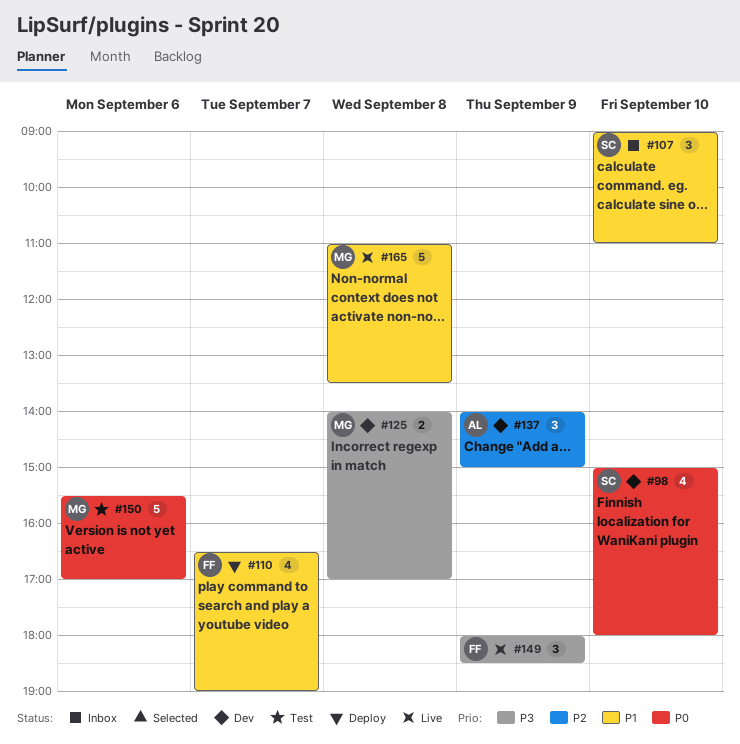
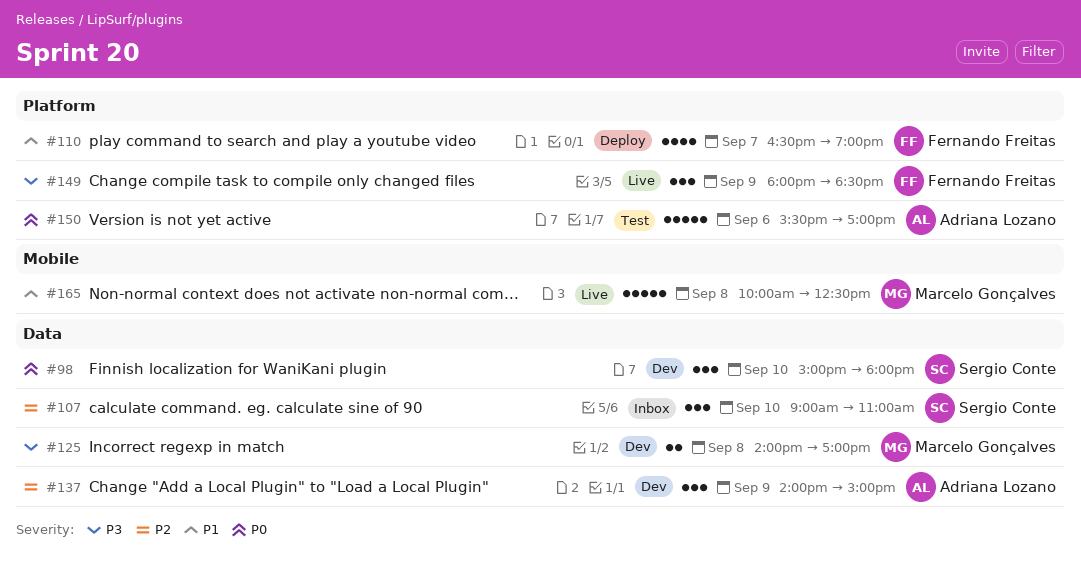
#98, estimate: 4 -> 3
#107, priority: P1 -> P2
#150, owner: Marcelo Gonçalves -> Adriana Lozano
#165, begins: 11:00 -> 10:00
#165, ends: 13:30 -> 12:30

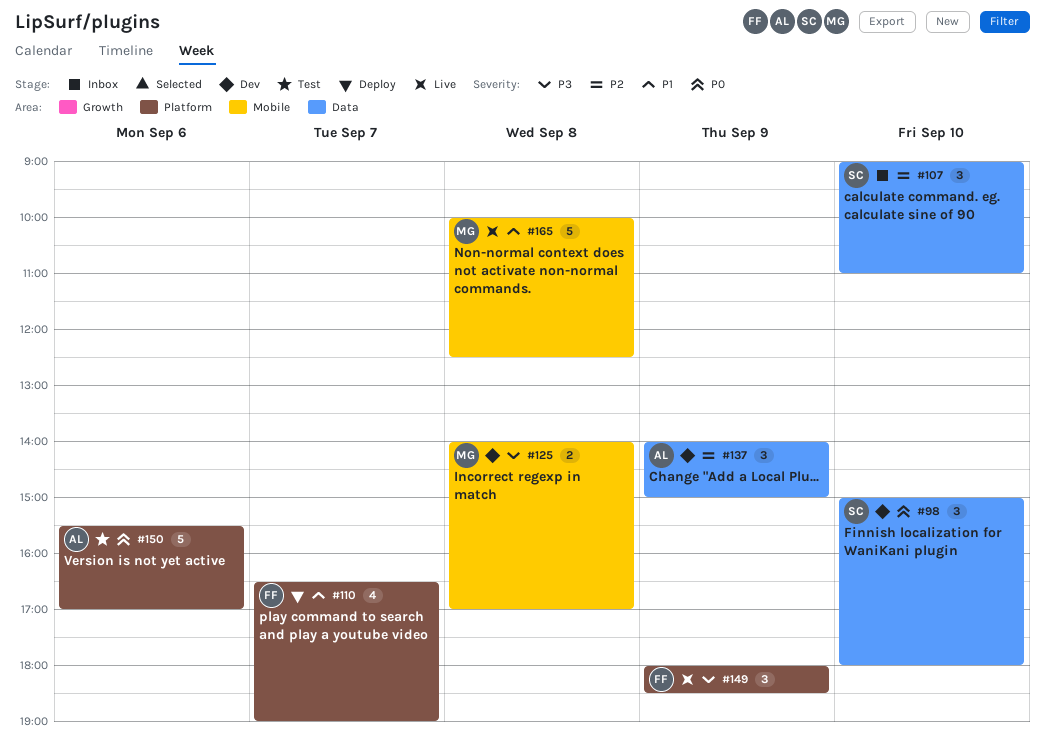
#125, label: Data -> Mobile

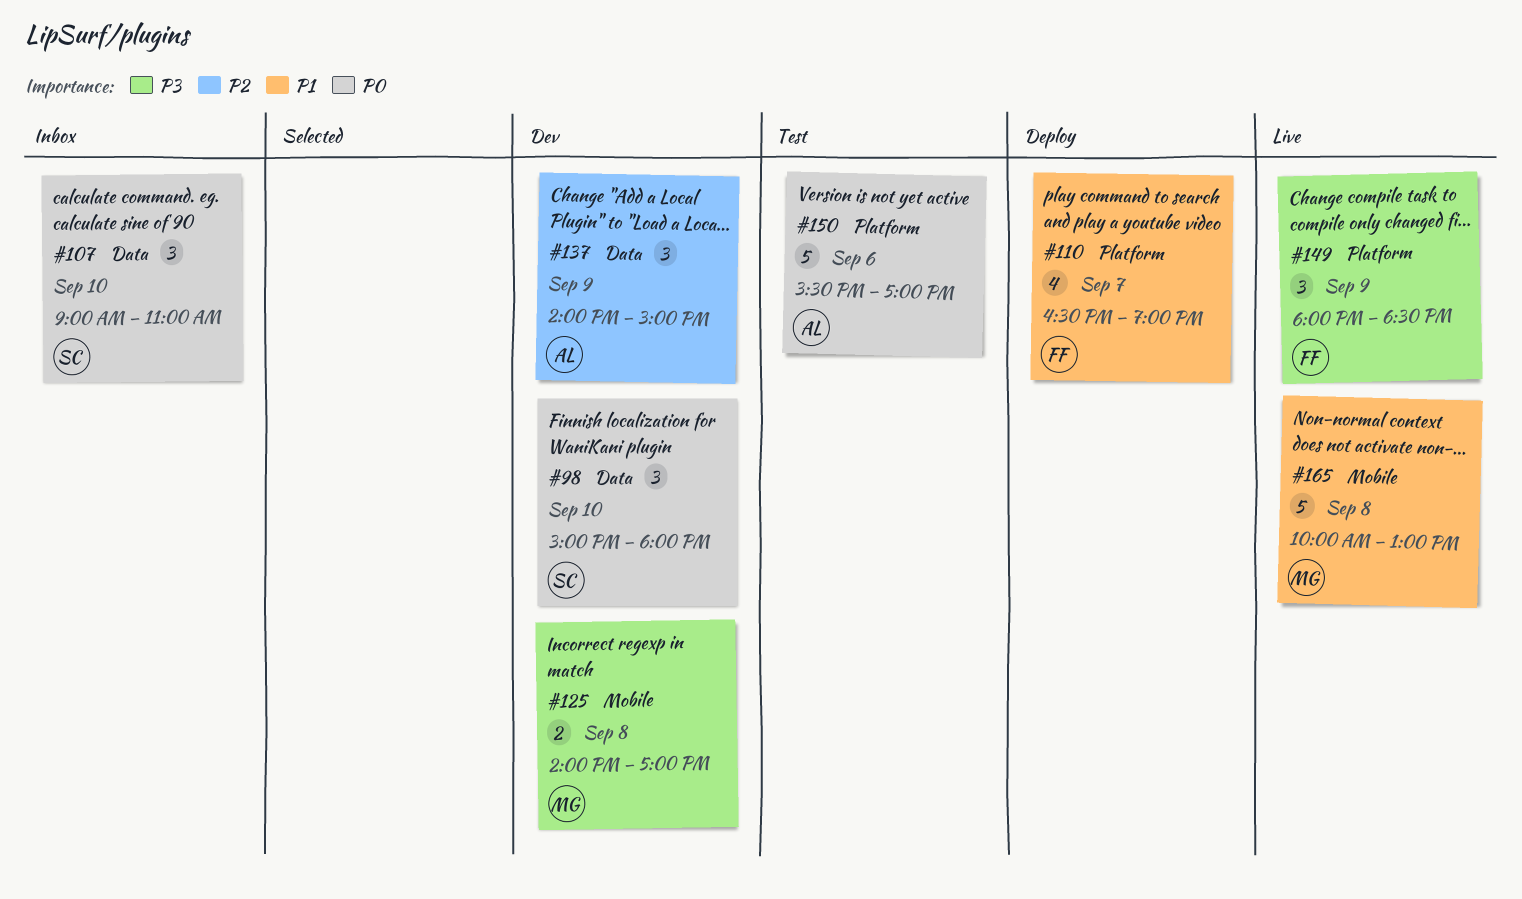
#107, priority: P2 -> P0
#165, ends: 12:30 -> 13:00

